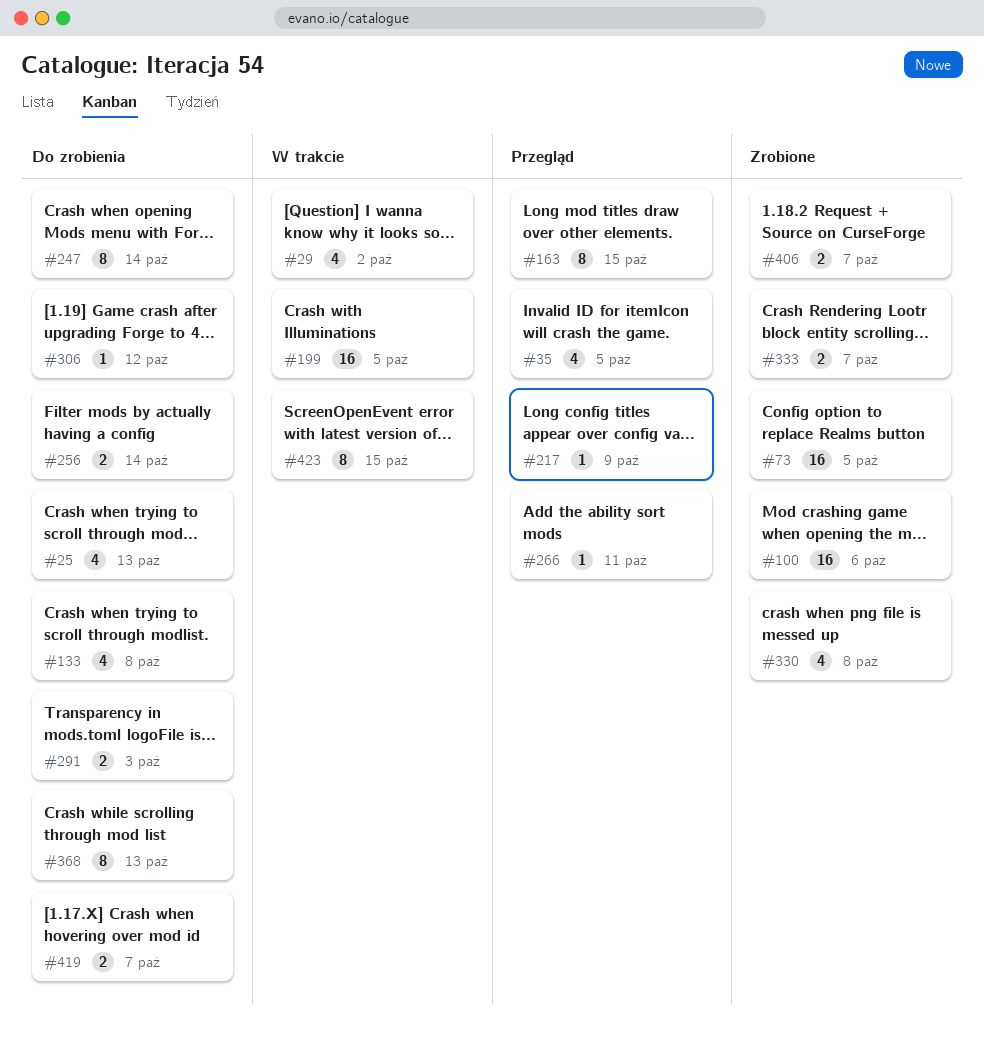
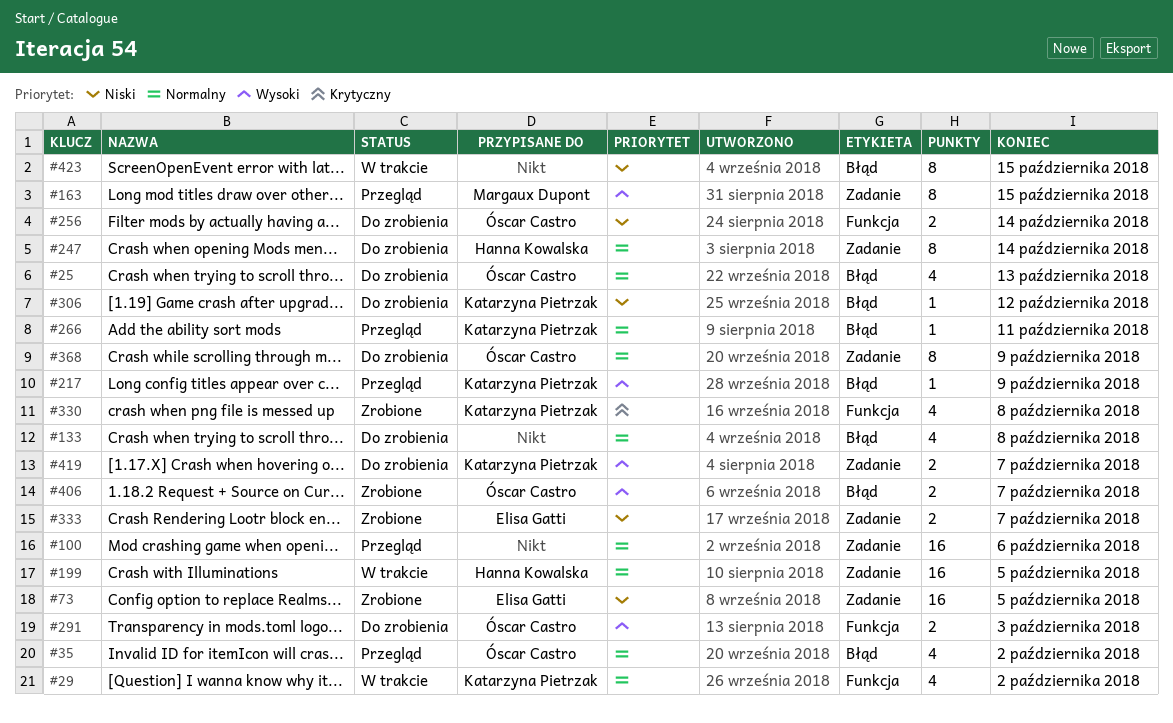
#35, due: Oct 5 -> Oct 2
#100, status: Zrobione -> Przegląd
#368, due: Oct 13 -> Oct 9

